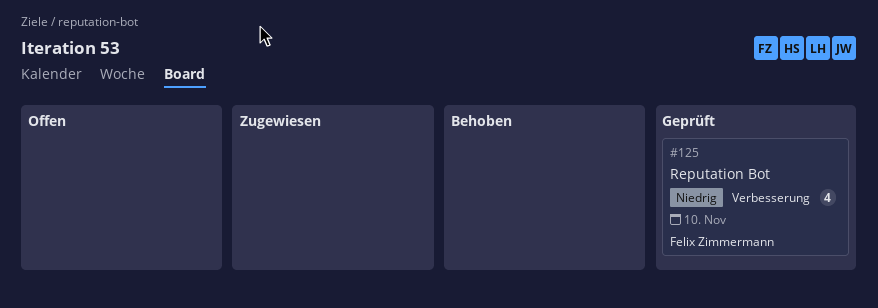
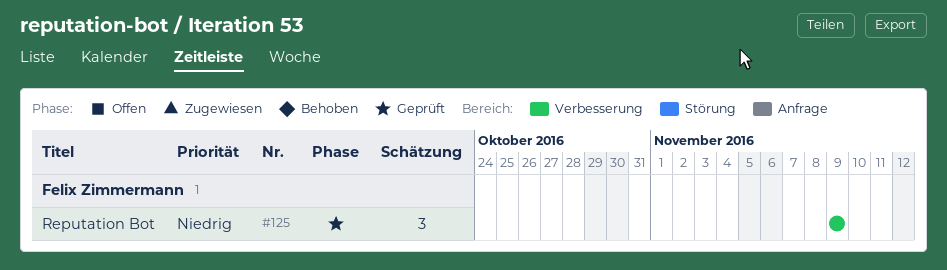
#125, estimate: 4 -> 3
#125, due: Nov 10 -> Nov 9

